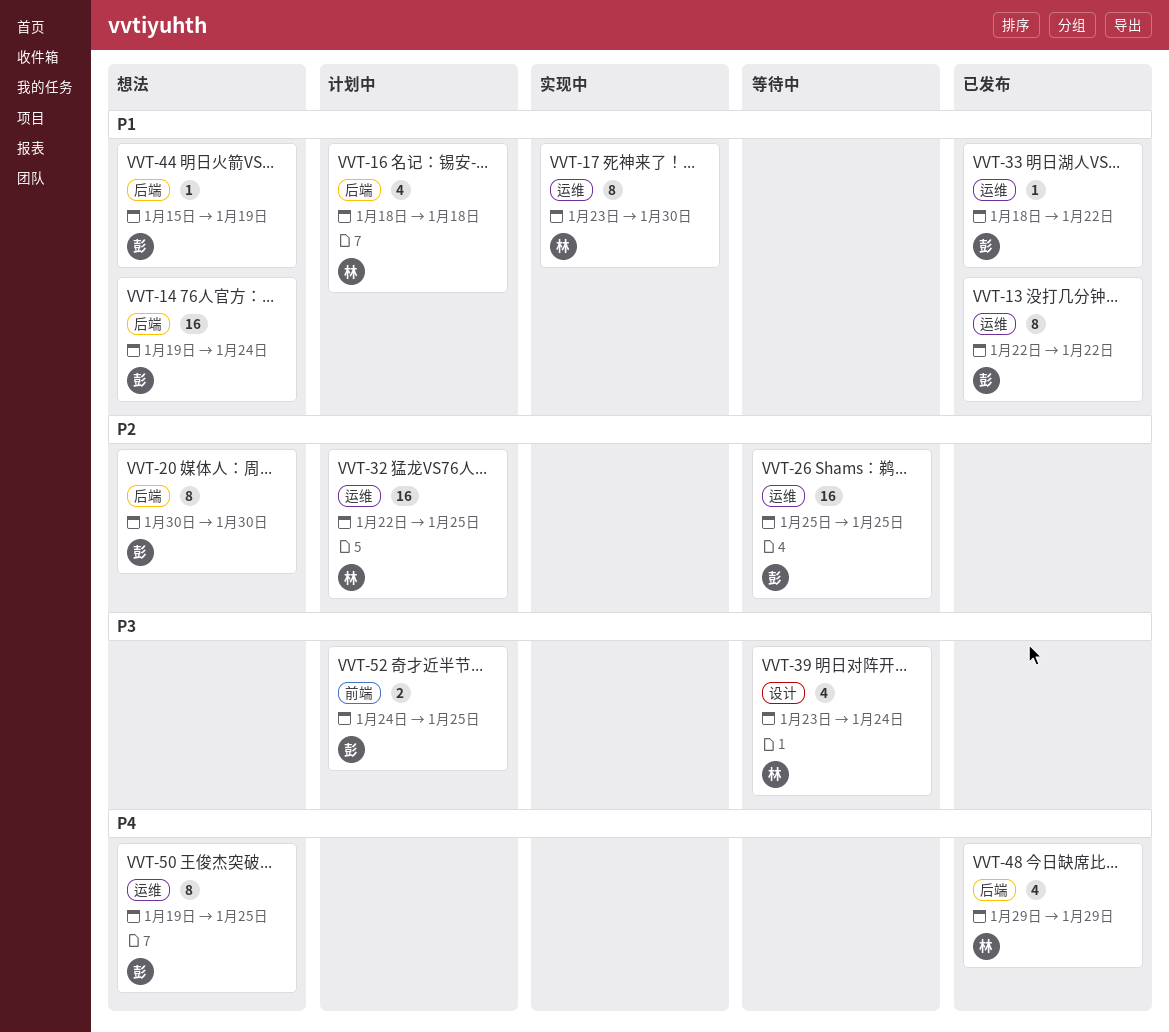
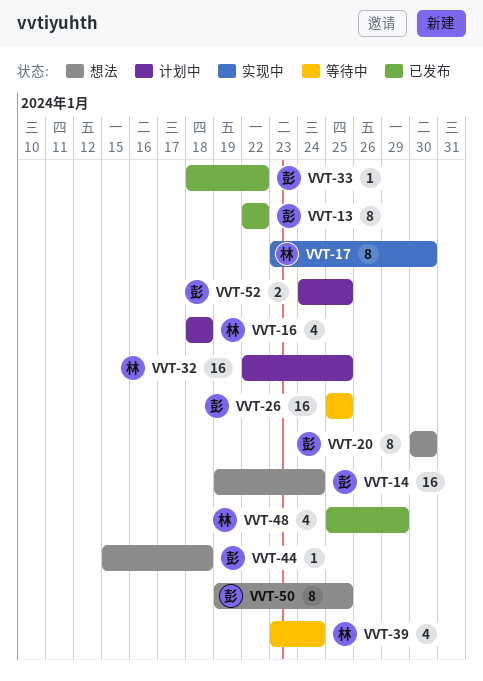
VVT-44, due: Jan 19 -> Jan 18
VVT-48, start: Jan 29 -> Jan 25

